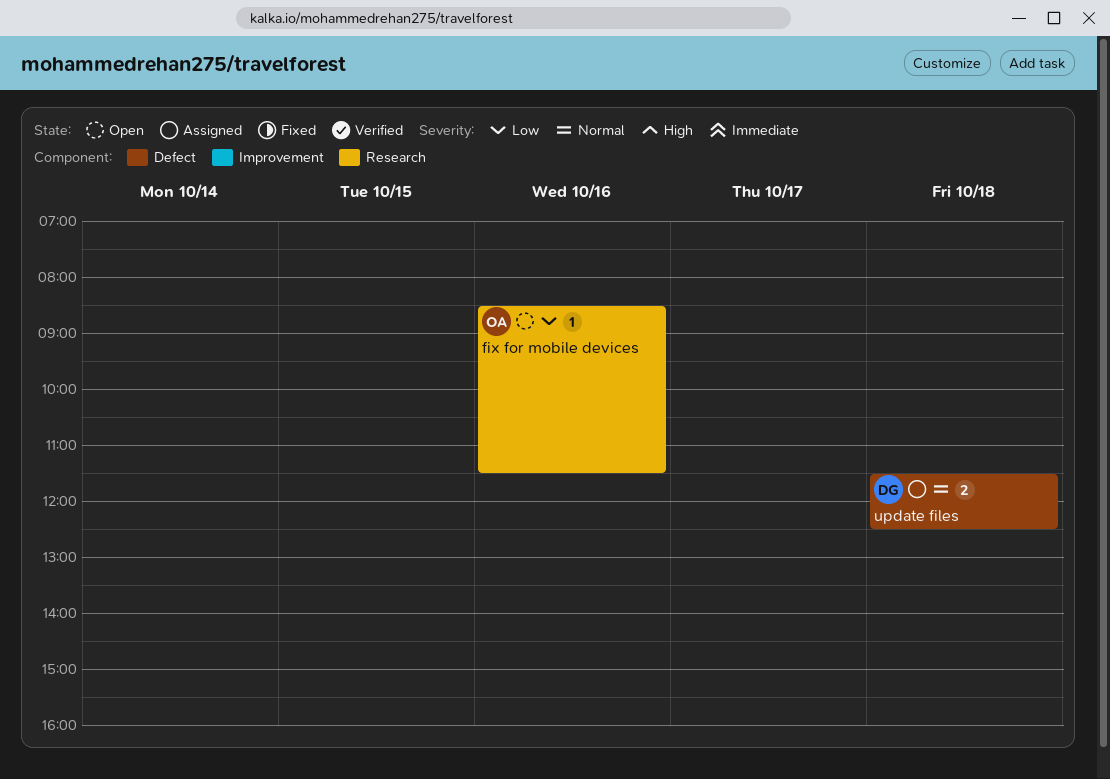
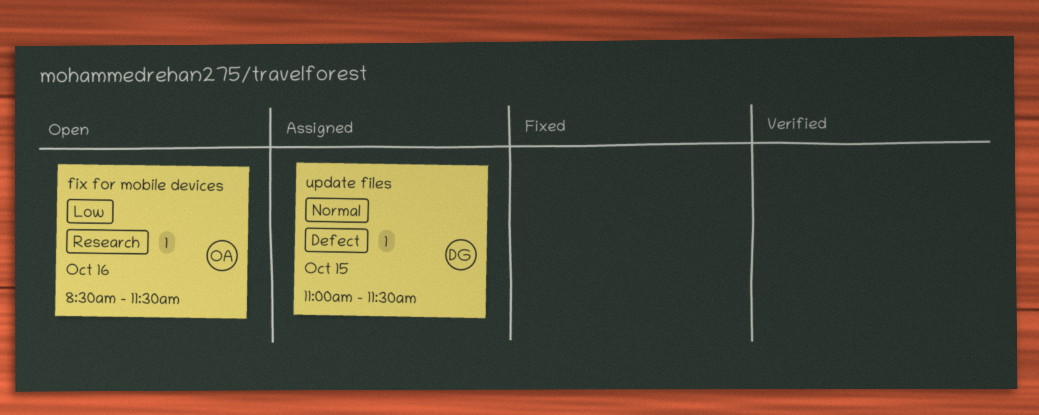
update files, estimate: 2 -> 1
update files, day: Oct 18 -> Oct 15
update files, begins: 11:30 -> 11:00
update files, ends: 12:30 -> 11:30

